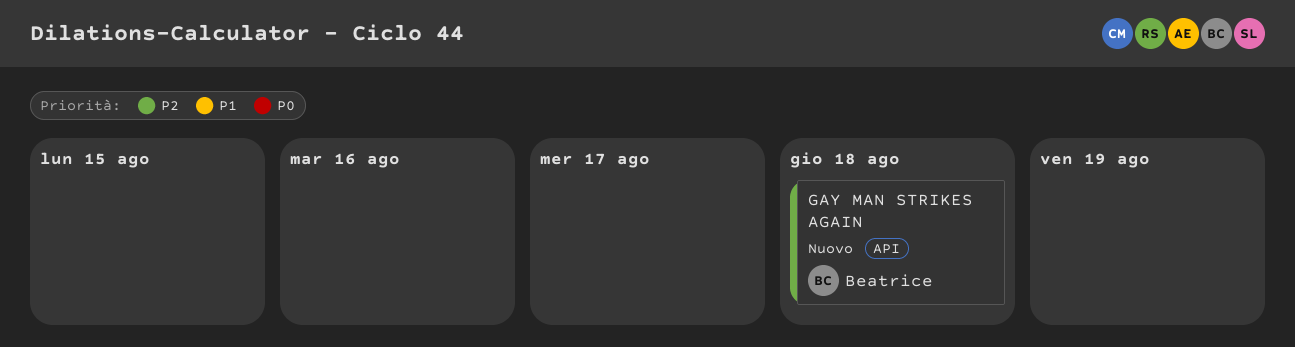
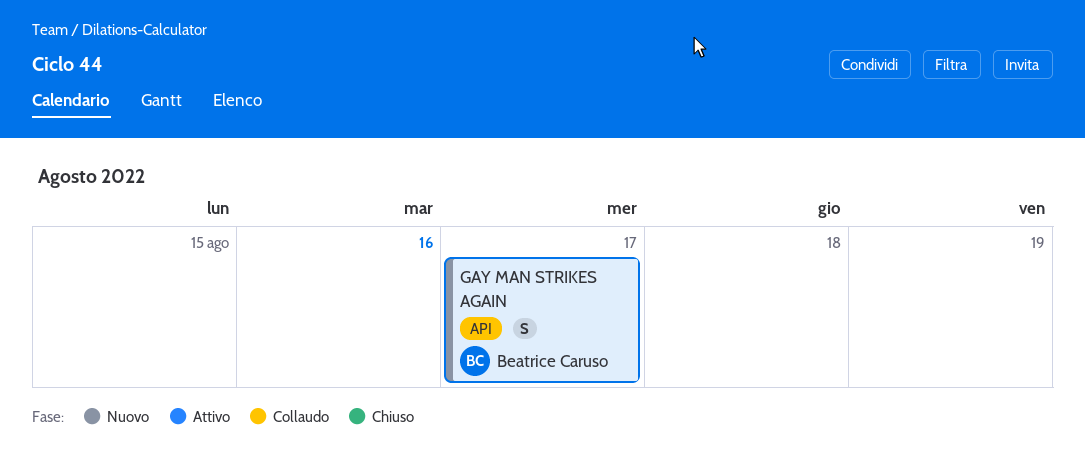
GAY MAN STRIKES AGAIN, due: Aug 18 -> Aug 17

